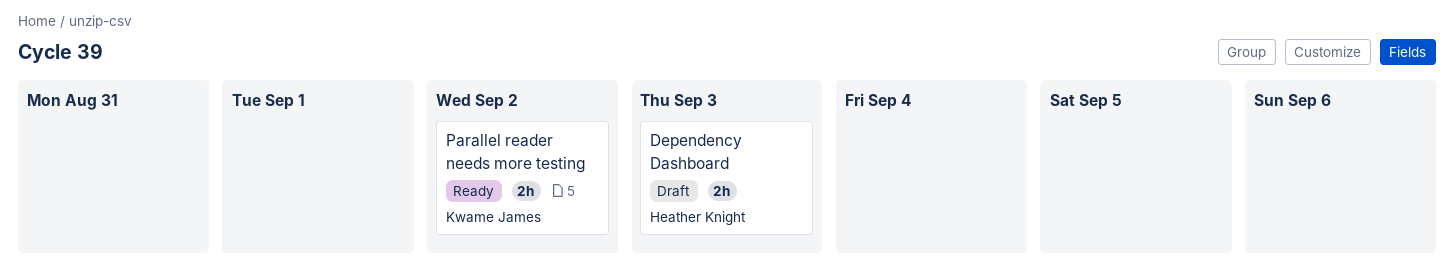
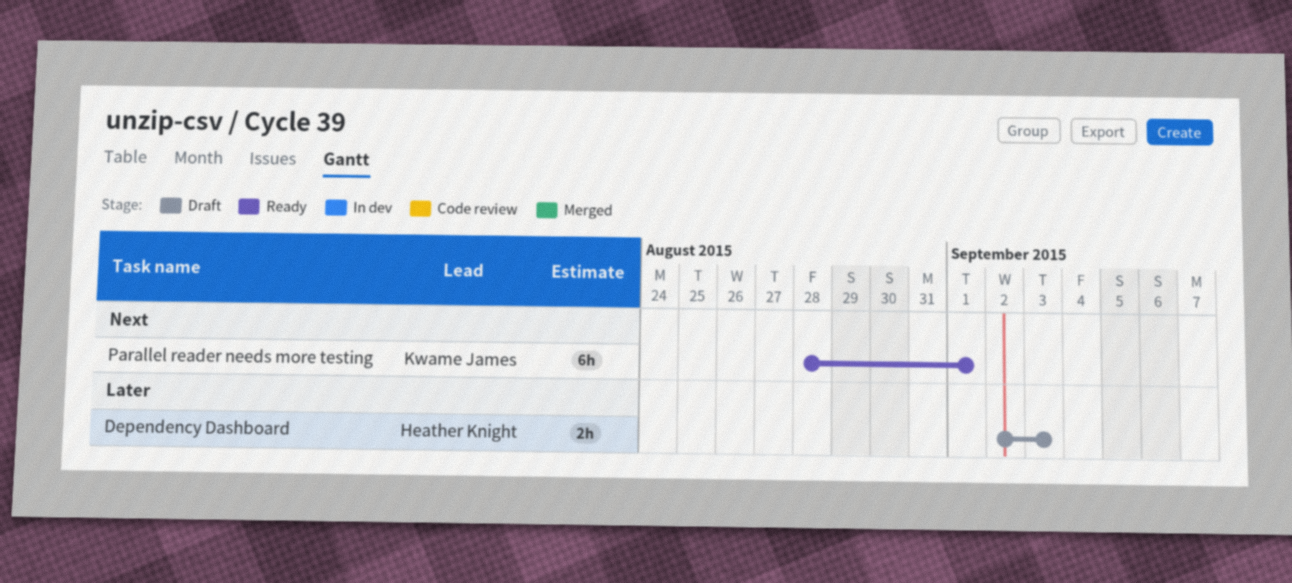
Parallel reader needs more testing, estimate: 2h -> 6h
Parallel reader needs more testing, due: Sep 2 -> Sep 1

